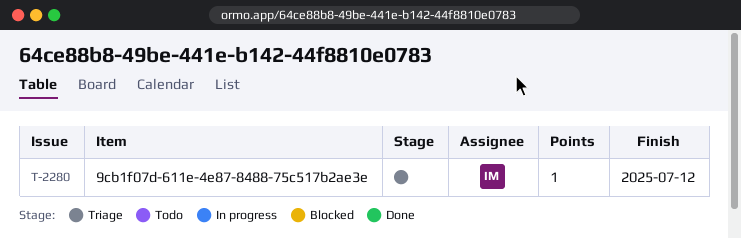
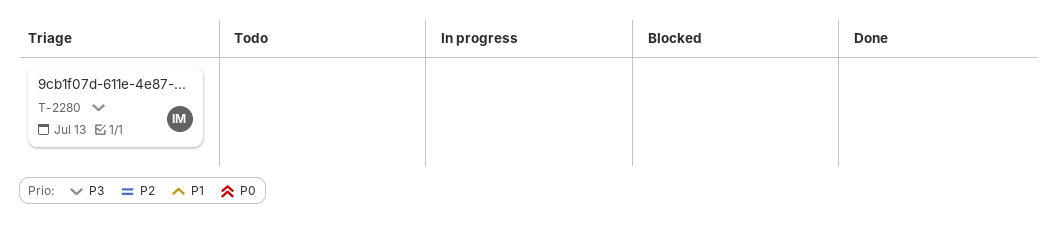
T-2280, due: Jul 12 -> Jul 13

